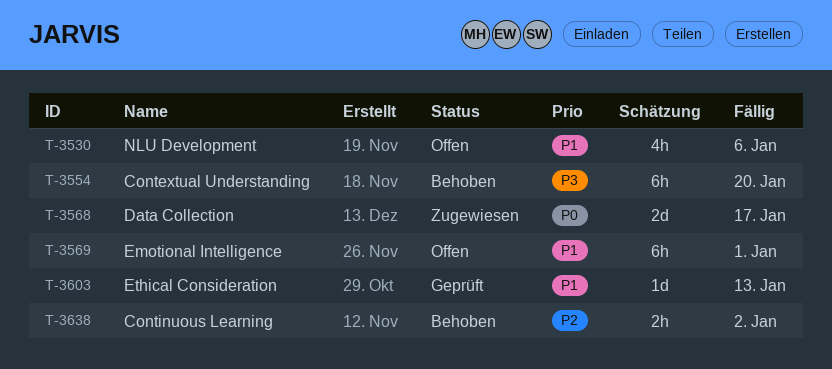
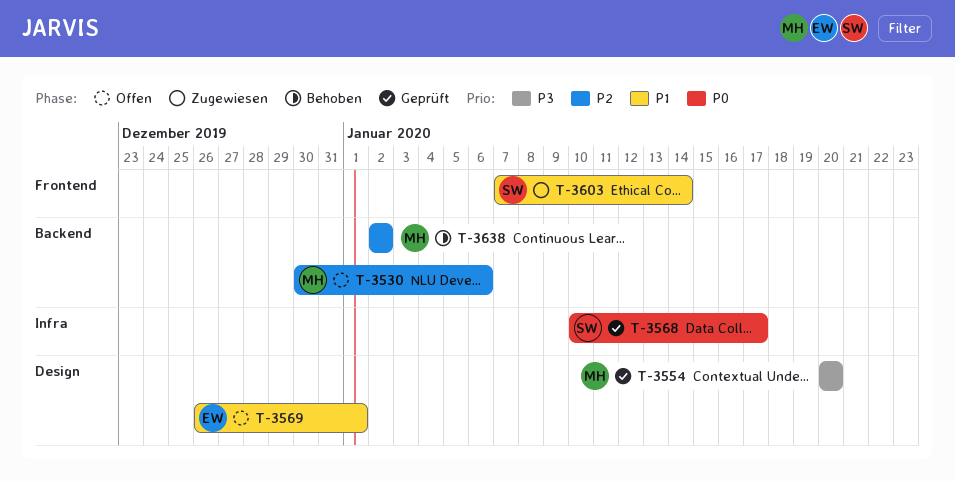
T-3530, priority: P1 -> P2
T-3554, status: Behoben -> Geprüft
T-3568, status: Zugewiesen -> Geprüft
T-3603, status: Geprüft -> Zugewiesen
T-3603, due: Jan 13 -> Jan 14

